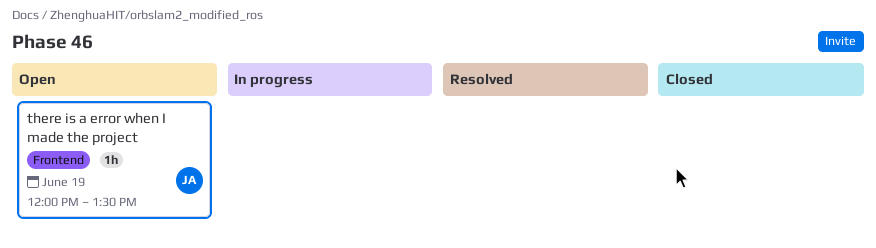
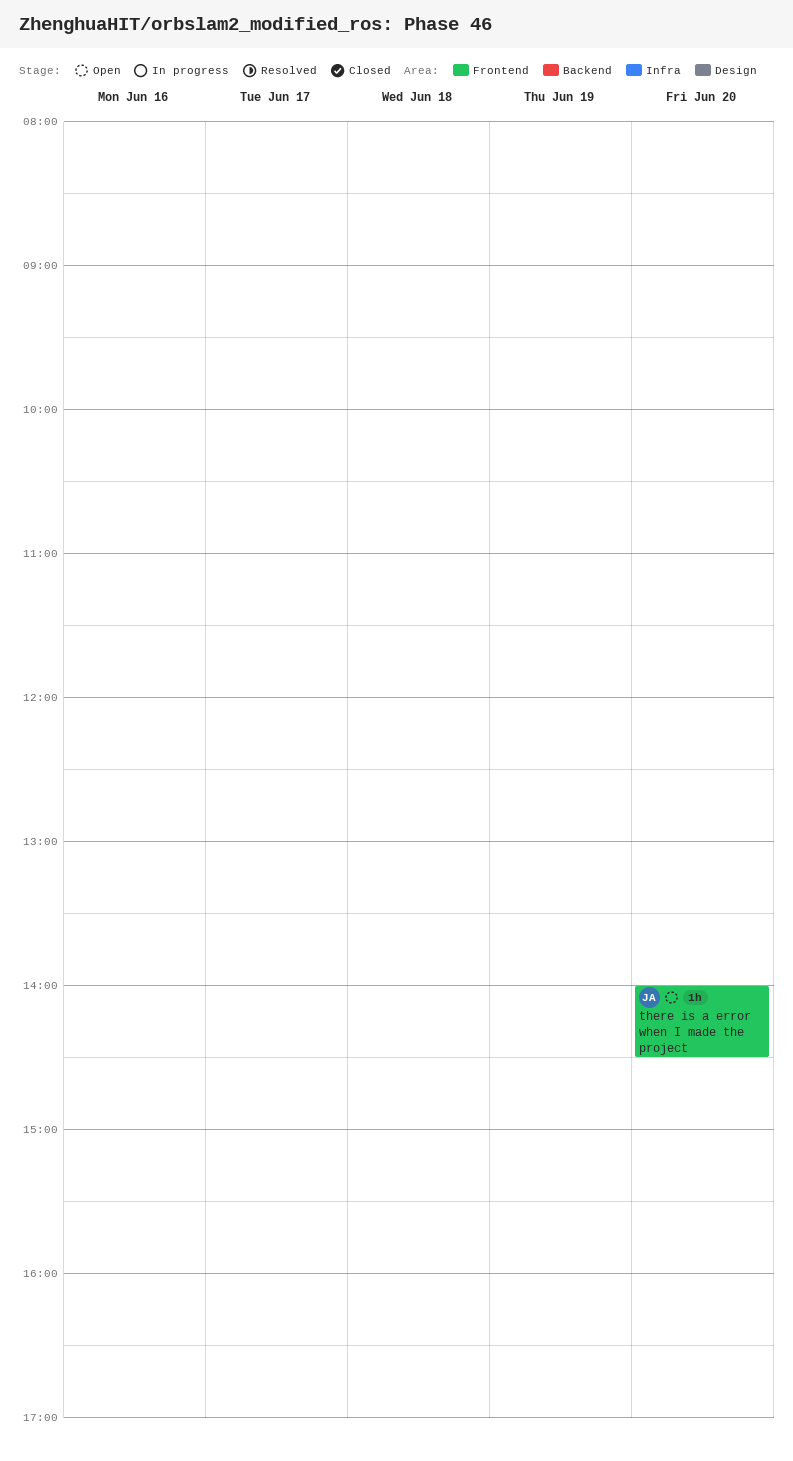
there is a error when I made the project, day: Jun 19 -> Jun 20
there is a error when I made the project, begins: 12:00 -> 14:00
there is a error when I made the project, ends: 13:30 -> 14:30

